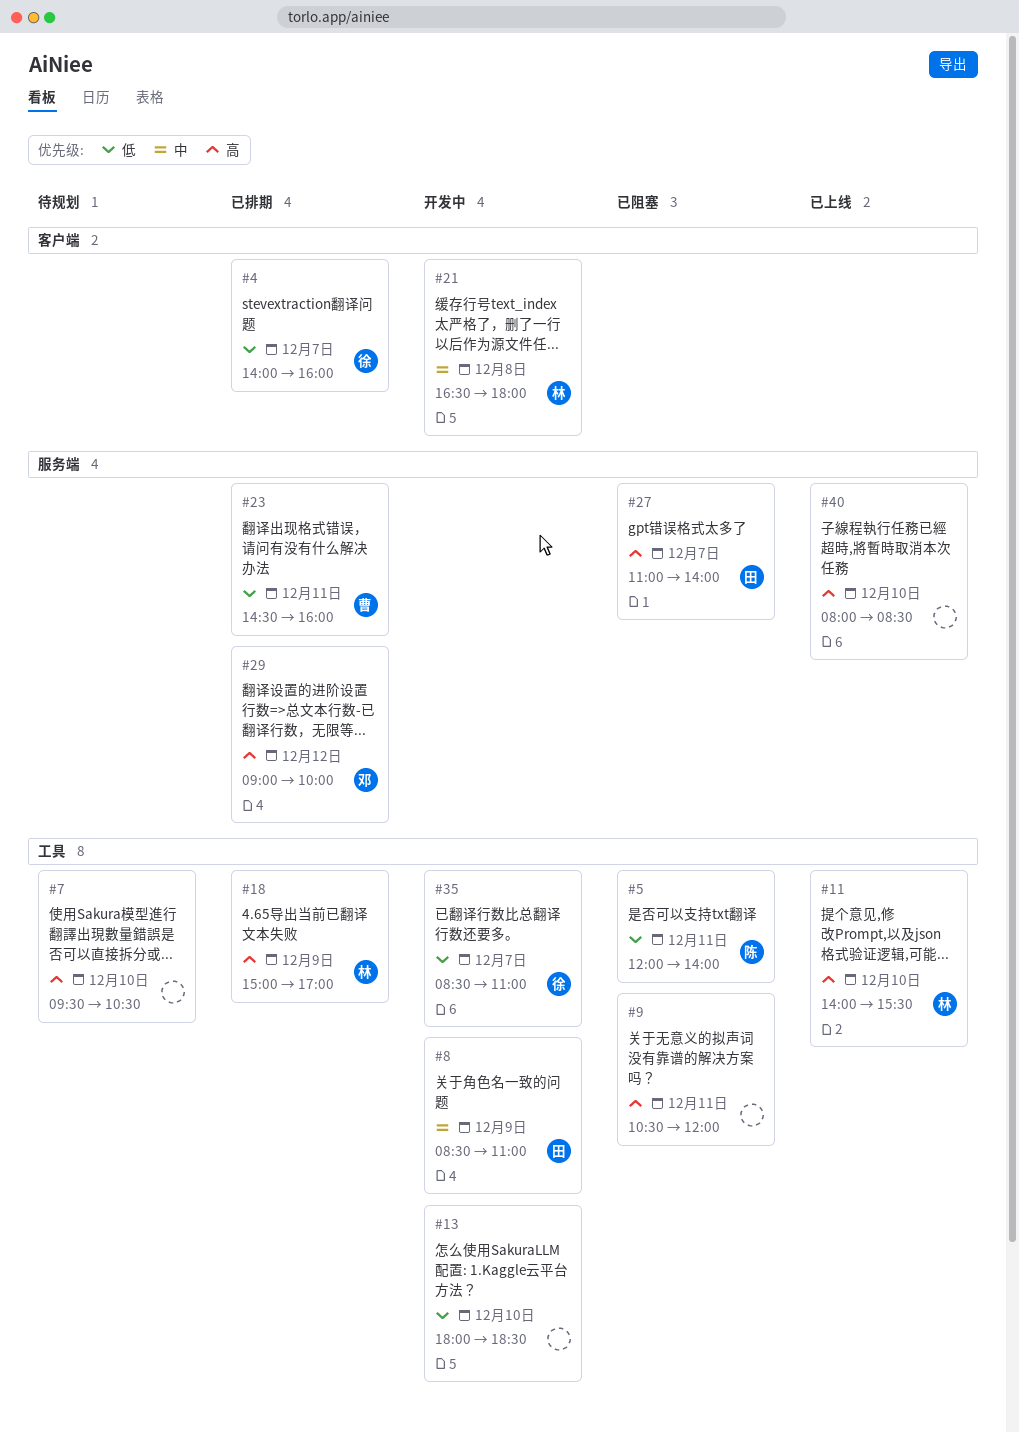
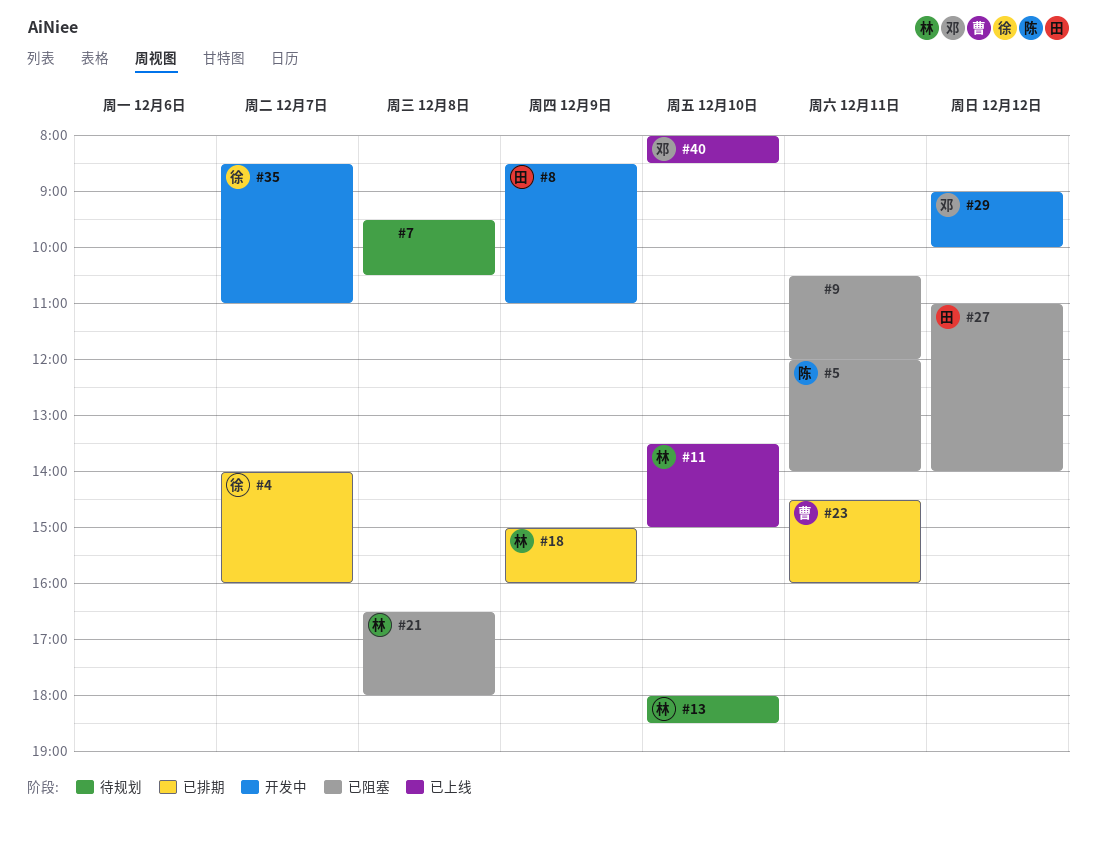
#7, day: Dec 10 -> Dec 8
#11, begins: 14:00 -> 13:30
#11, ends: 15:30 -> 15:00
#13, status: 开发中 -> 待规划
#13, owner: none -> 林
#18, ends: 17:00 -> 16:00
#21, status: 开发中 -> 已阻塞
#27, day: Dec 7 -> Dec 12
#29, status: 已排期 -> 开发中
#40, owner: none -> 邓

